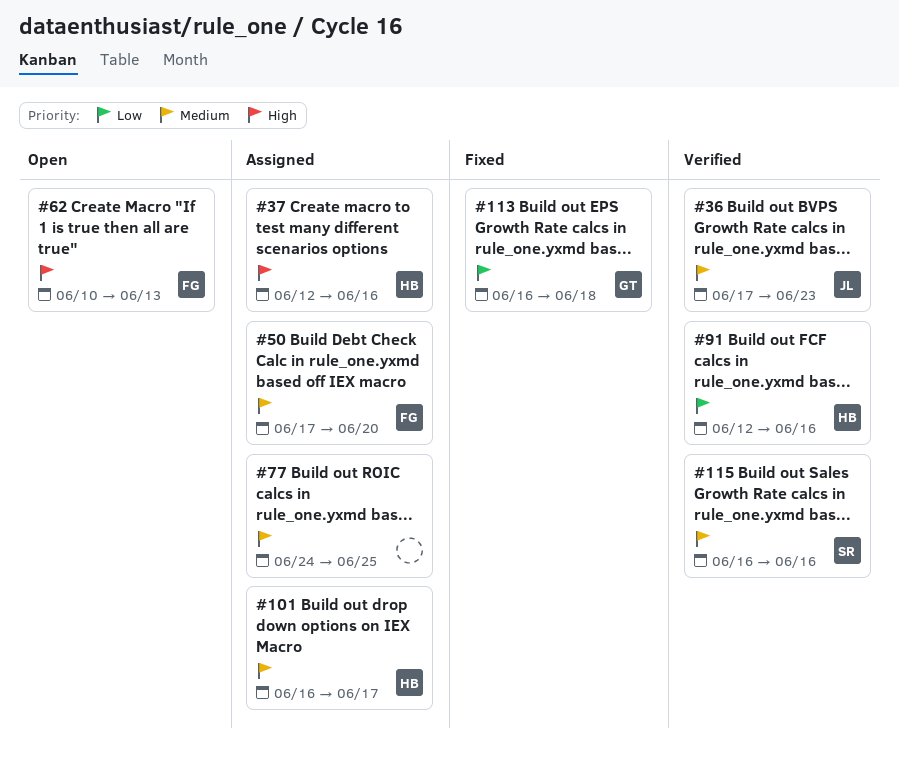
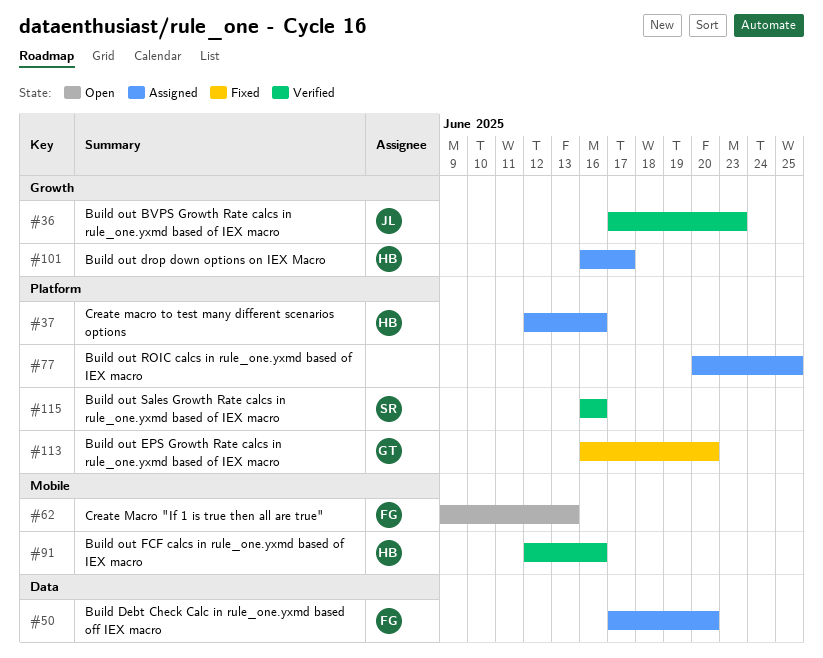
#62, start: Jun 10 -> Jun 9
#77, start: Jun 24 -> Jun 20
#113, due: Jun 18 -> Jun 20

